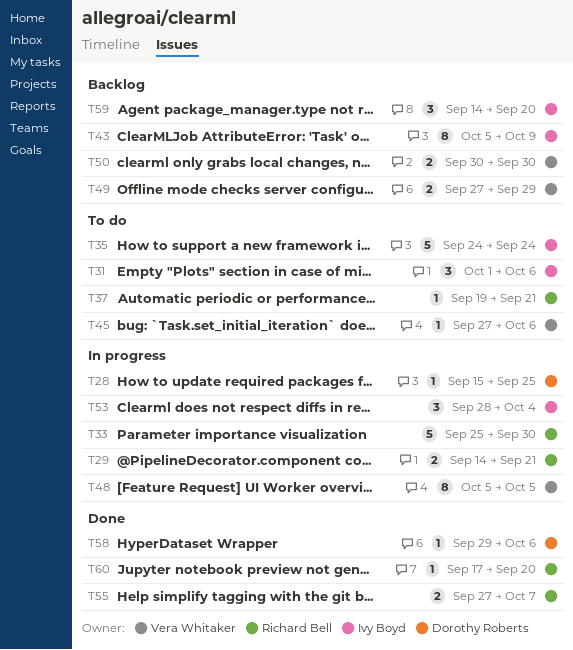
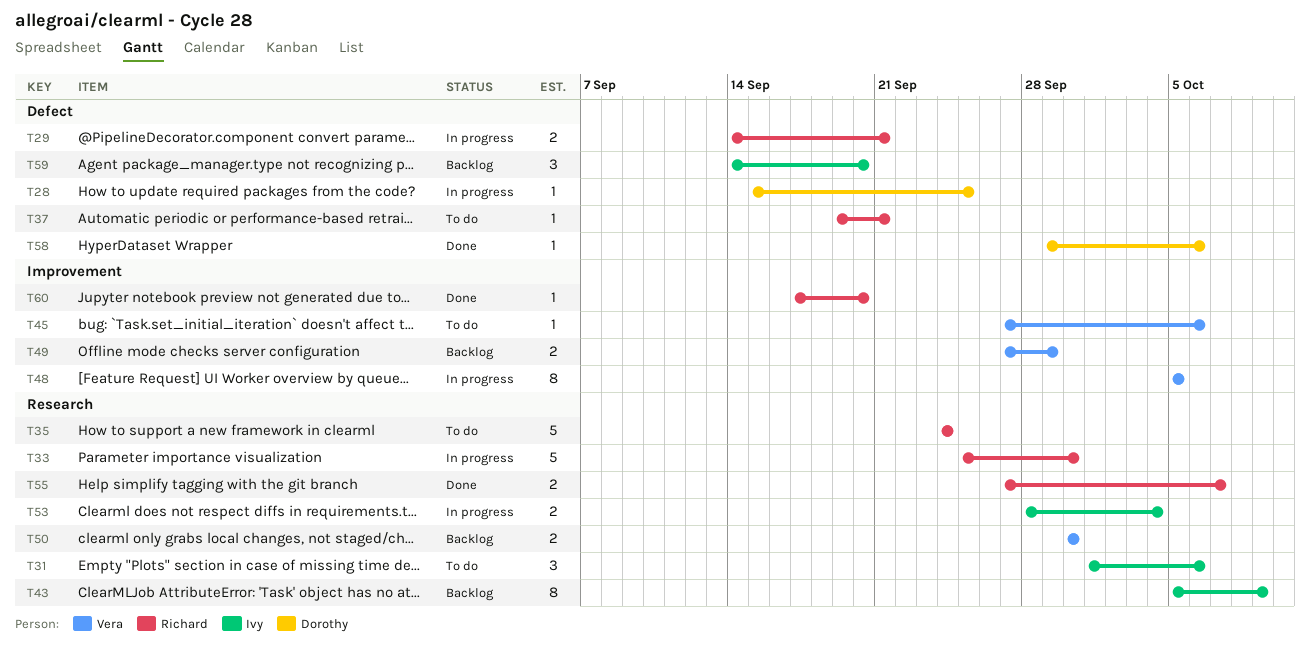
T35, owner: Ivy Boyd -> Richard Bell
T53, estimate: 3 -> 2

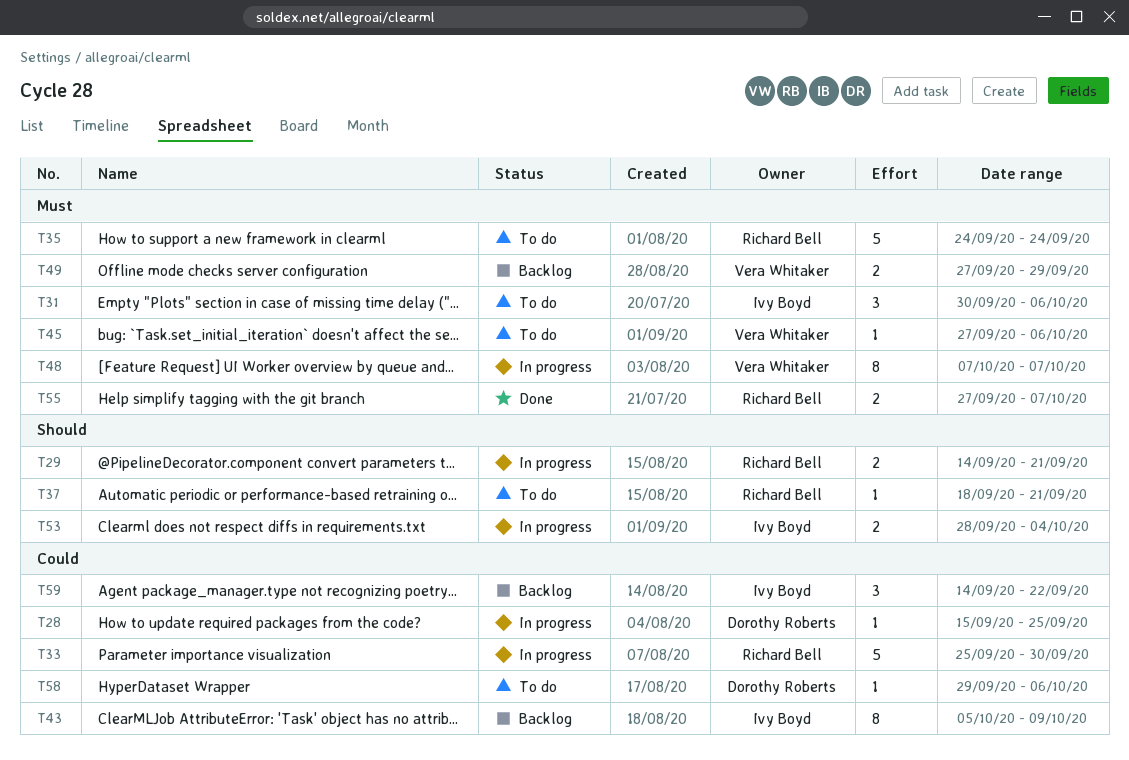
T31, start: Oct 1 -> Sep 30
T37, start: Sep 19 -> Sep 18
T48, start: Oct 5 -> Oct 7
T48, due: Oct 5 -> Oct 7
T50: present -> none
T58, status: Done -> To do
T59, due: Sep 20 -> Sep 22
T60: present -> none

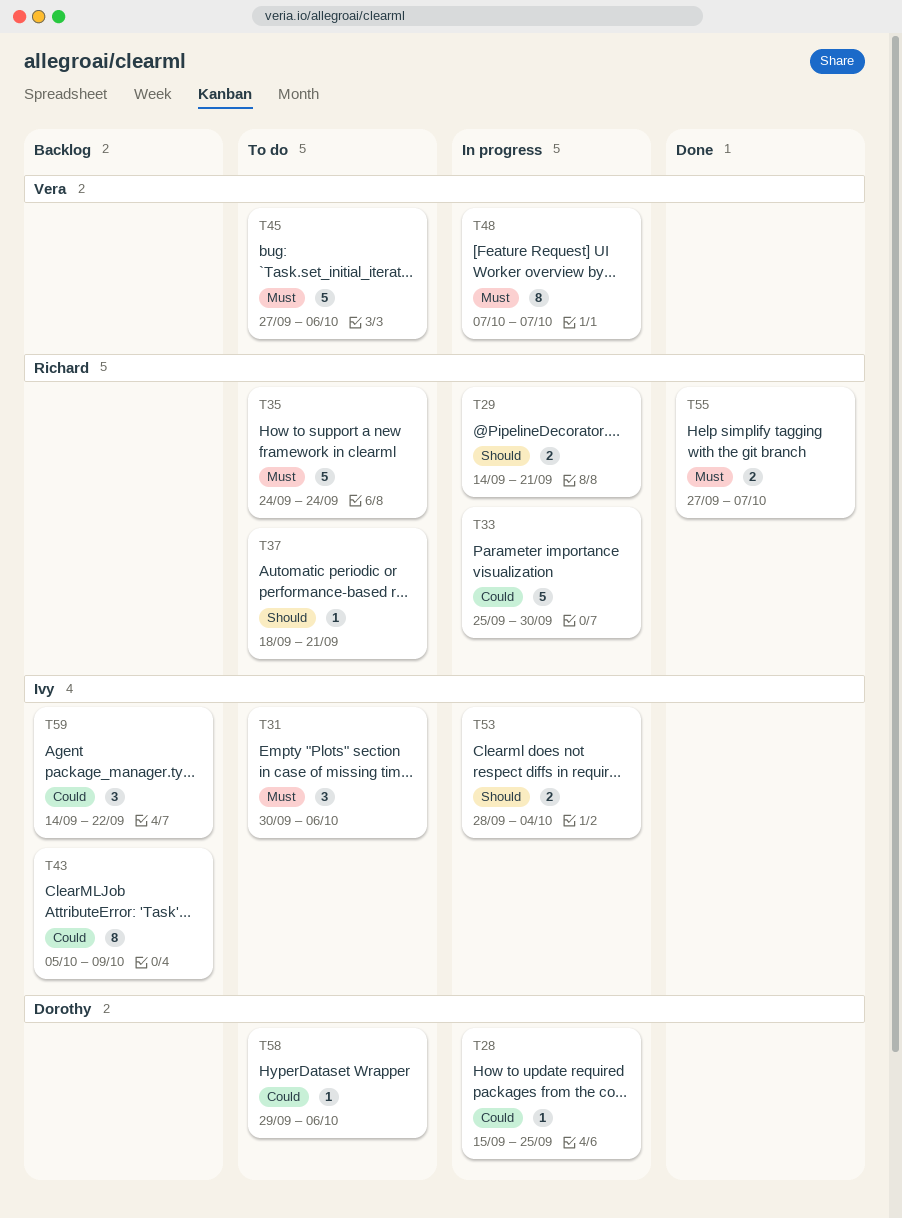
T45, estimate: 1 -> 5
T49: present -> none

